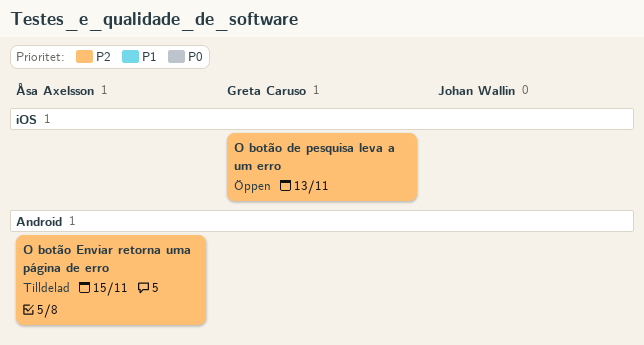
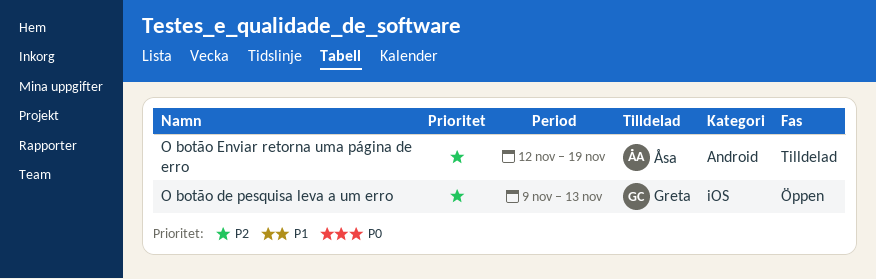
O botão Enviar retorna uma página de erro, due: Nov 15 -> Nov 19

